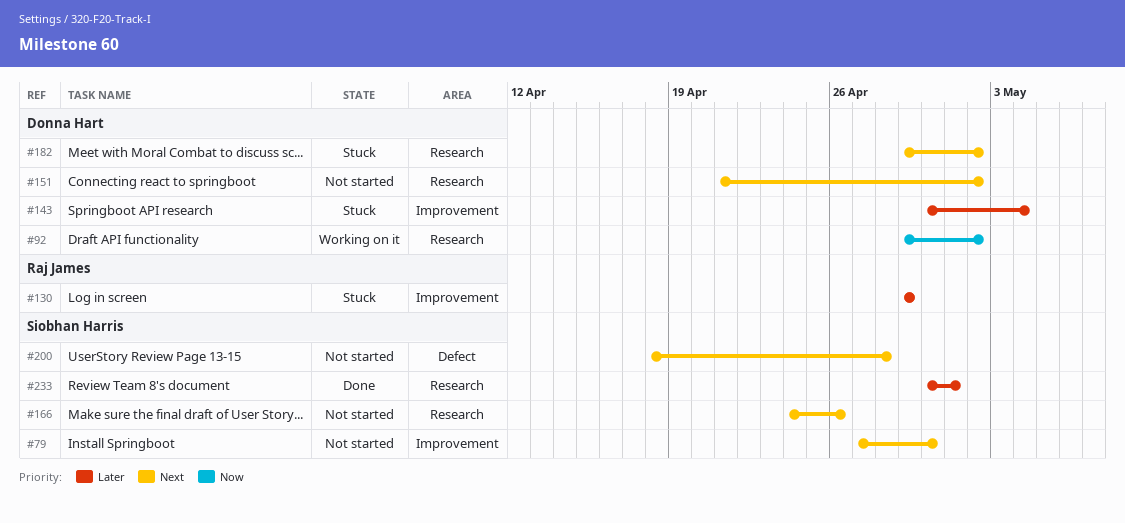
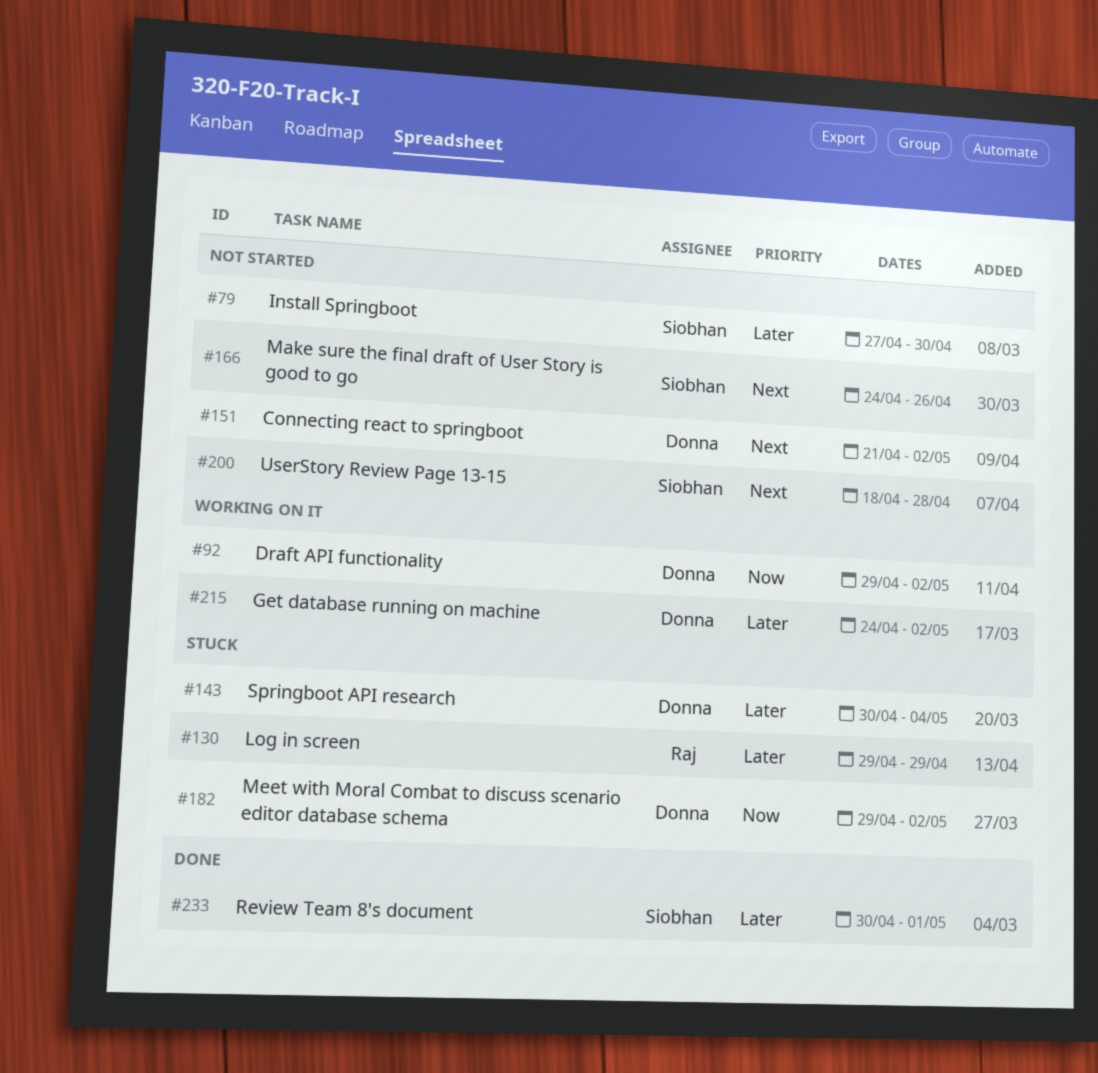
#79, priority: Next -> Later
#182, priority: Next -> Now
#215: none -> present

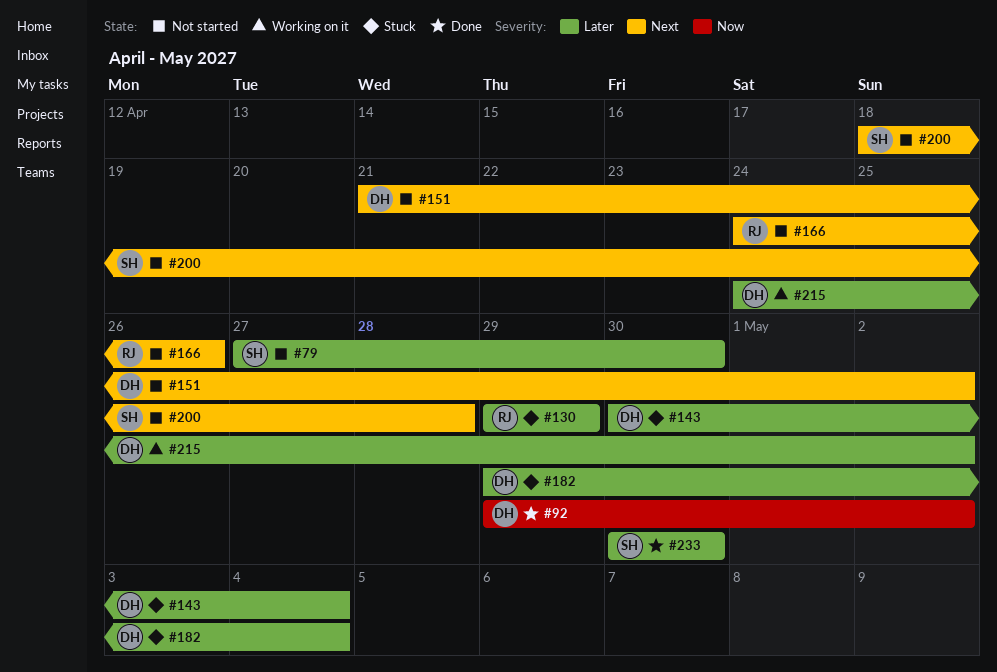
#92, status: Working on it -> Done
#166, owner: Siobhan -> Raj
#182, priority: Now -> Later
#182, due: May 2 -> May 4
#233, due: May 1 -> Apr 30

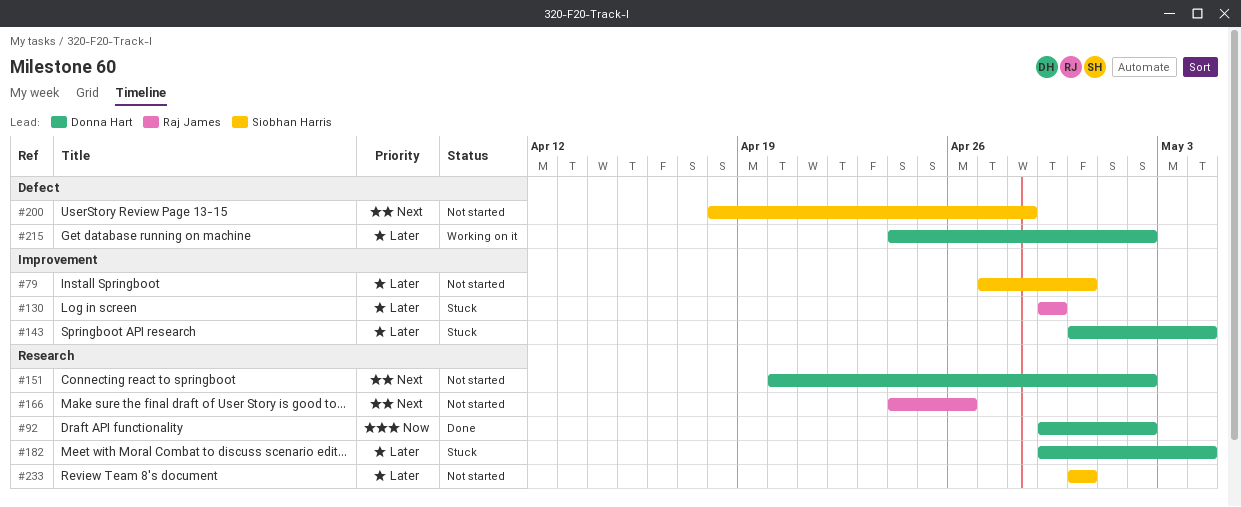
#151, start: Apr 21 -> Apr 20
#233, status: Done -> Not started

